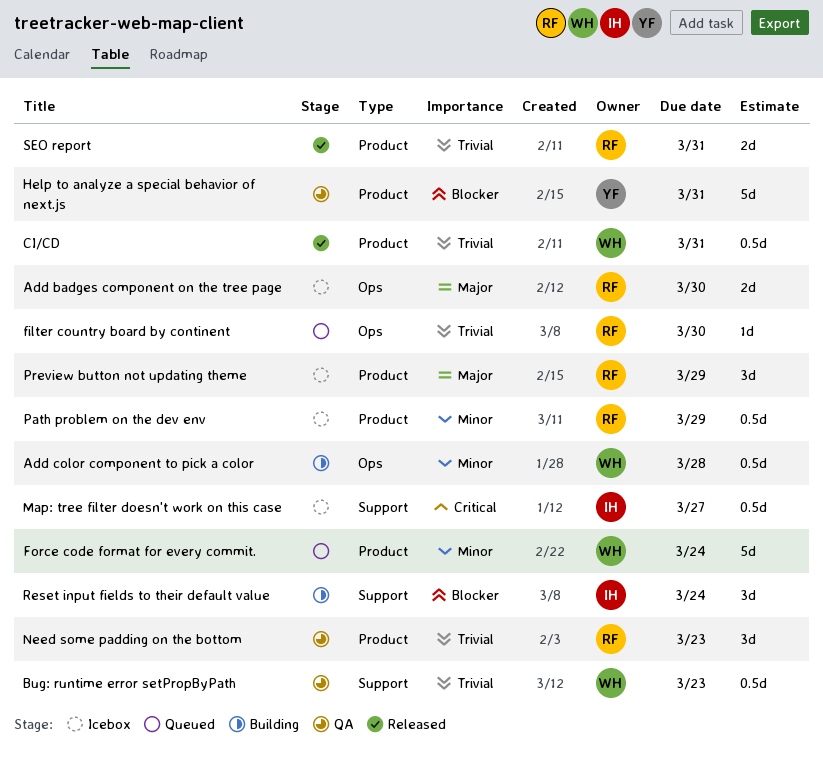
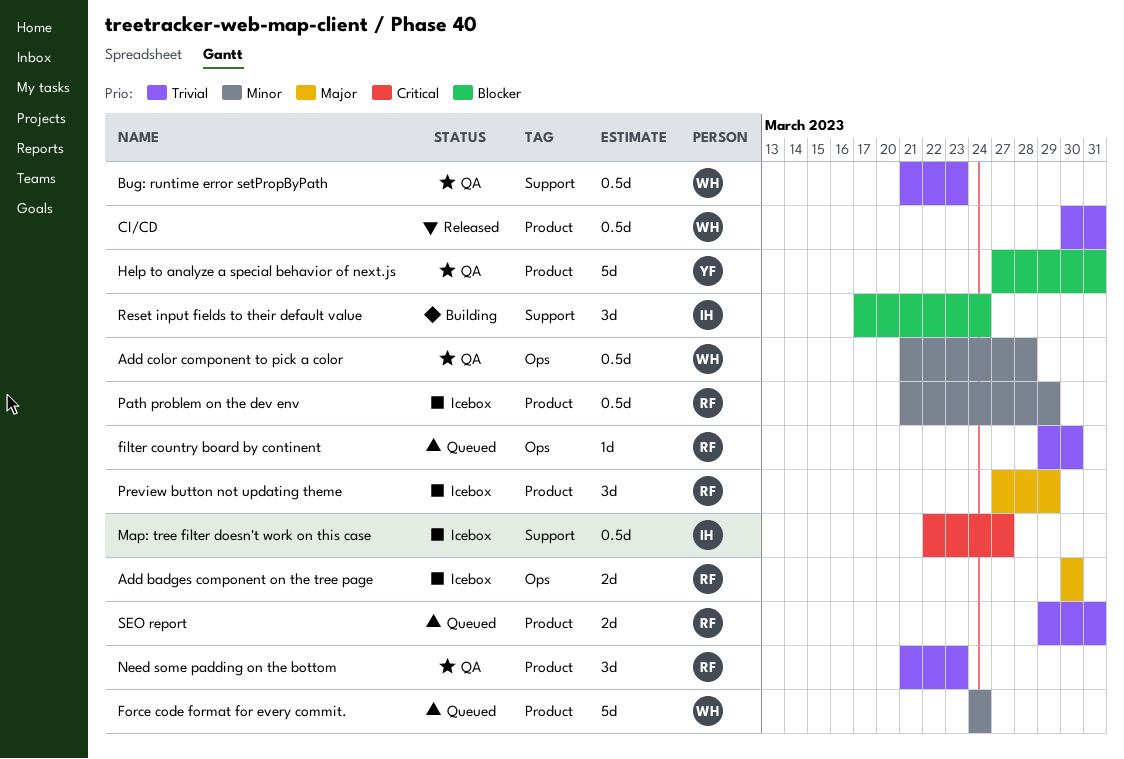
Add color component to pick a color, status: Building -> QA
SEO report, status: Released -> Queued

